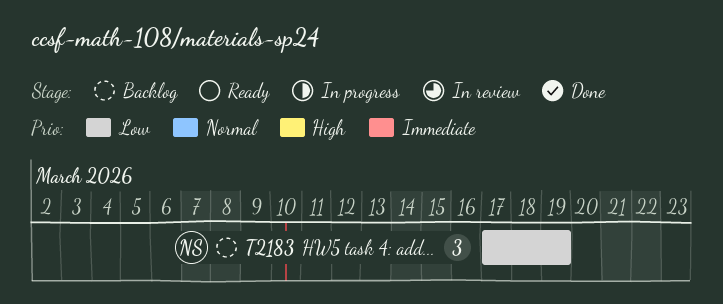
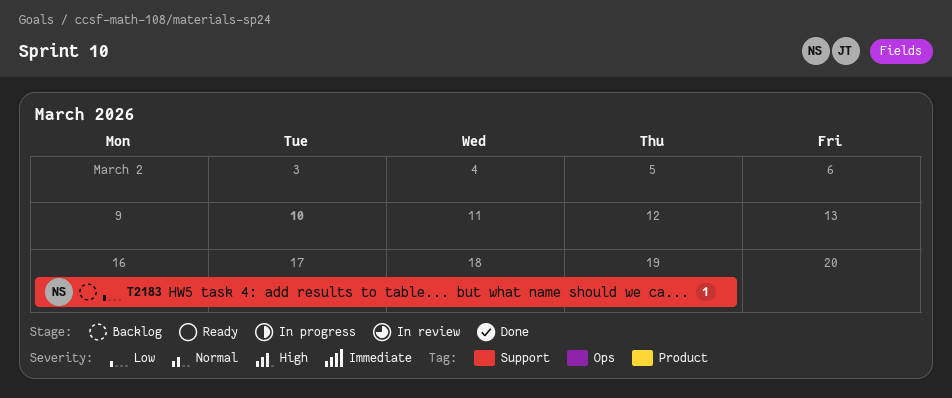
T2183, estimate: 3 -> 1
T2183, start: Mar 17 -> Mar 16

